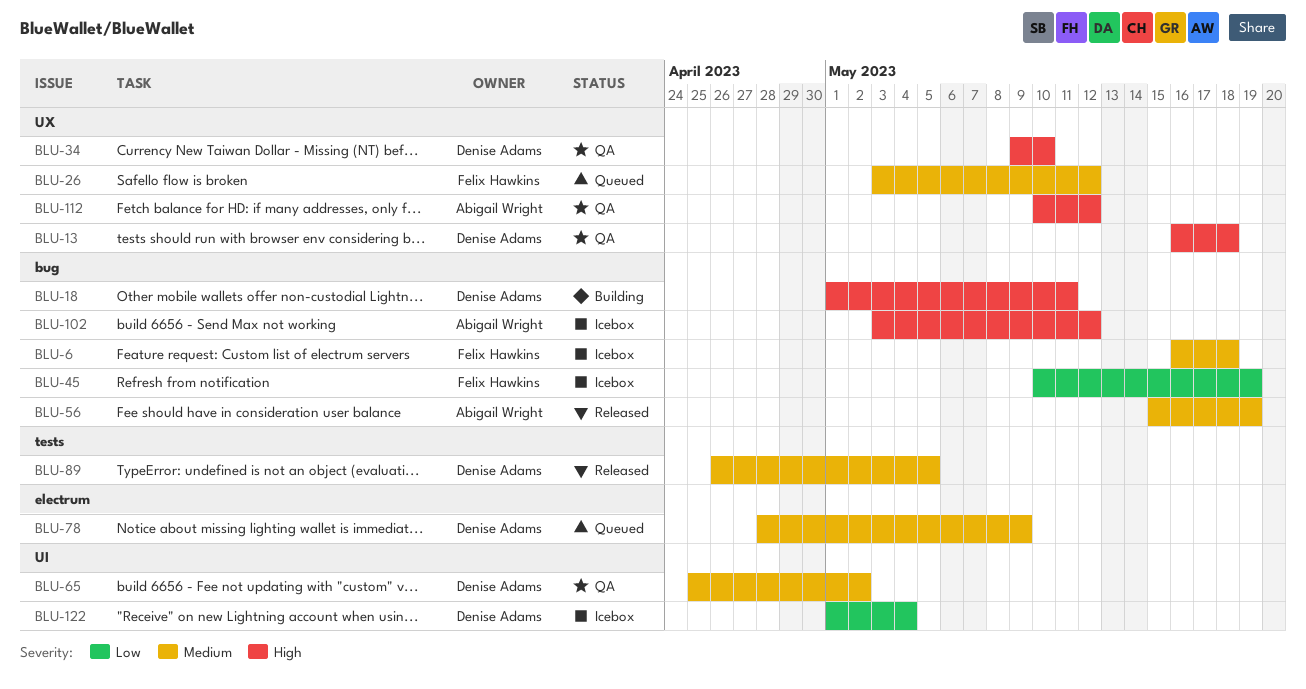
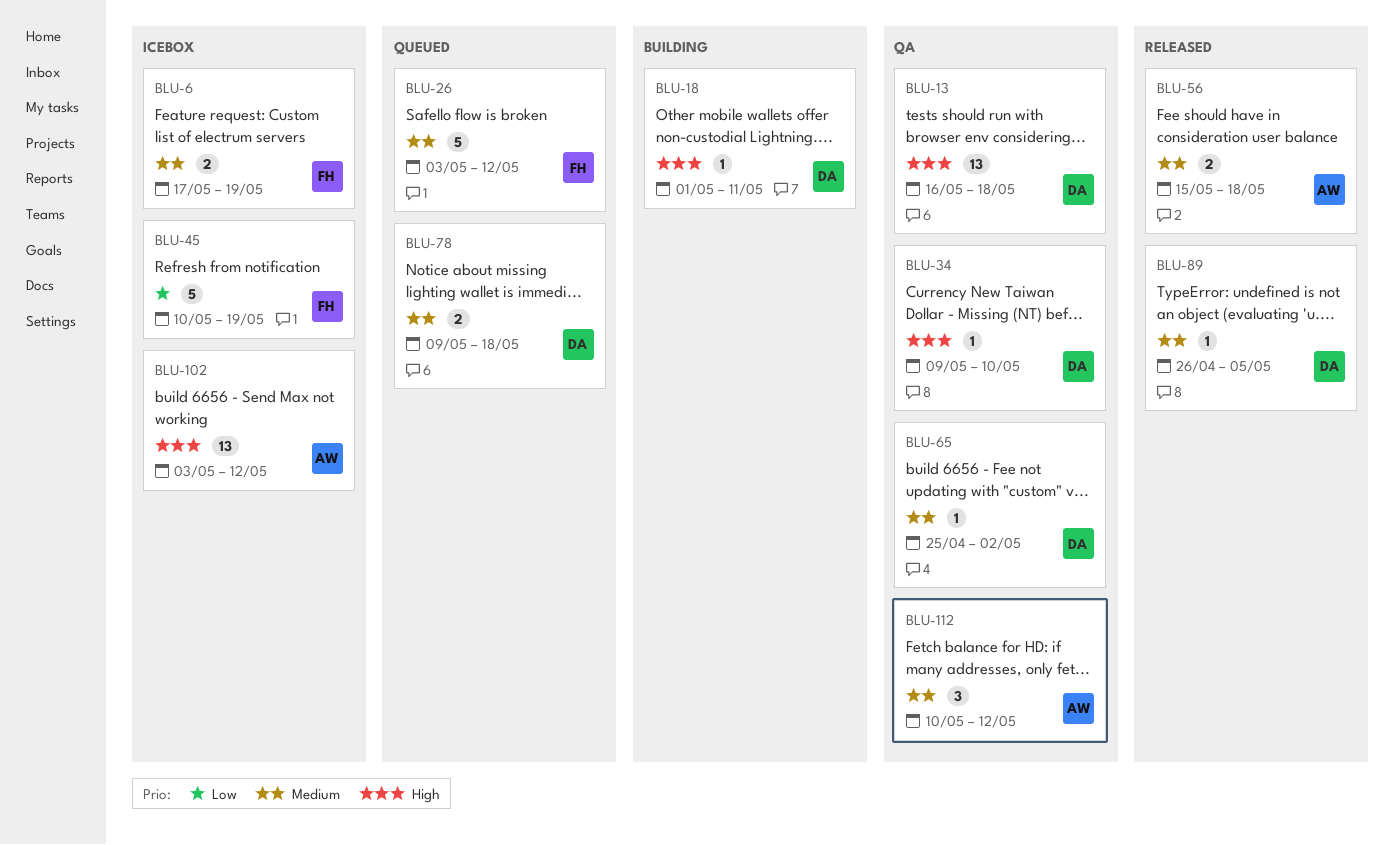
BLU-6, start: May 16 -> May 17
BLU-6, due: May 18 -> May 19
BLU-56, due: May 19 -> May 18
BLU-78, start: Apr 28 -> May 9
BLU-78, due: May 9 -> May 18
BLU-112, priority: High -> Medium
BLU-122: present -> none

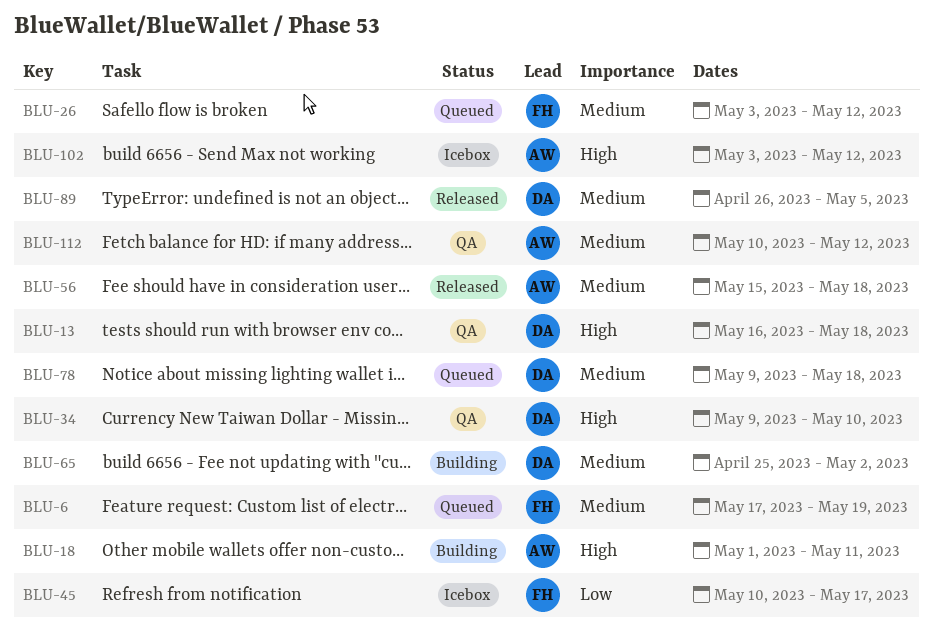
BLU-6, status: Icebox -> Queued
BLU-18, owner: DA -> AW
BLU-45, due: May 19 -> May 17
BLU-65, status: QA -> Building

